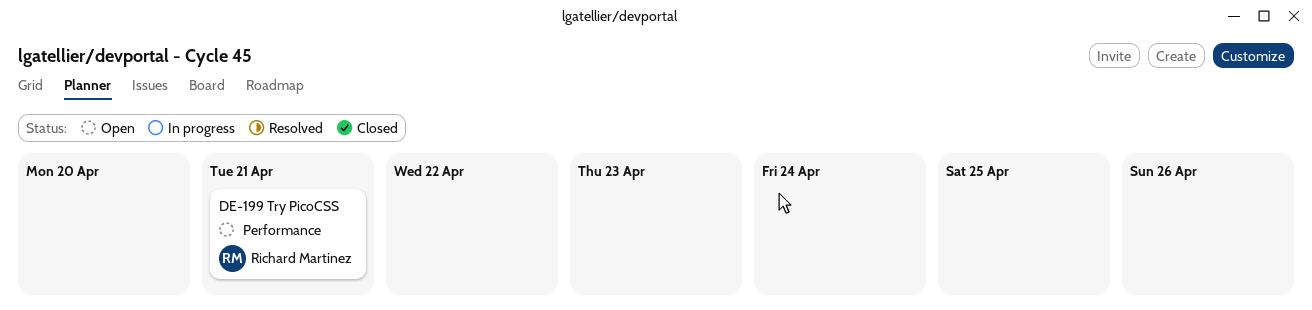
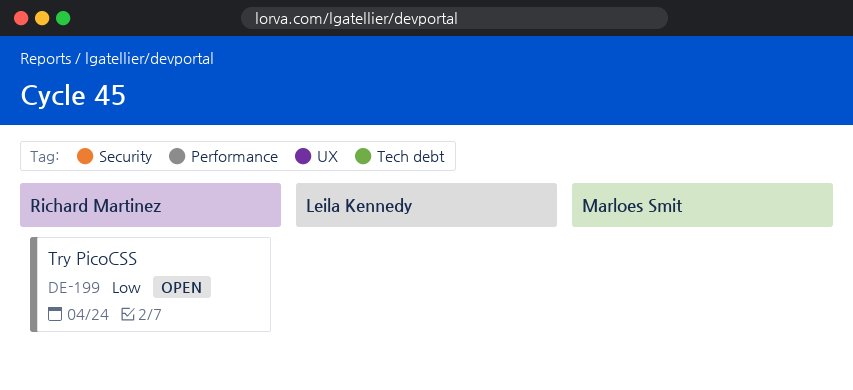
DE-199, due: Apr 21 -> Apr 24

